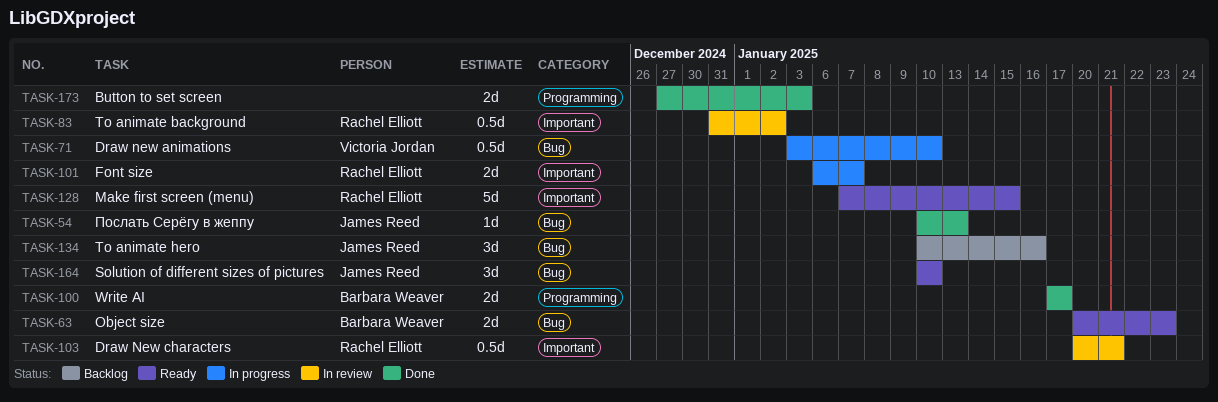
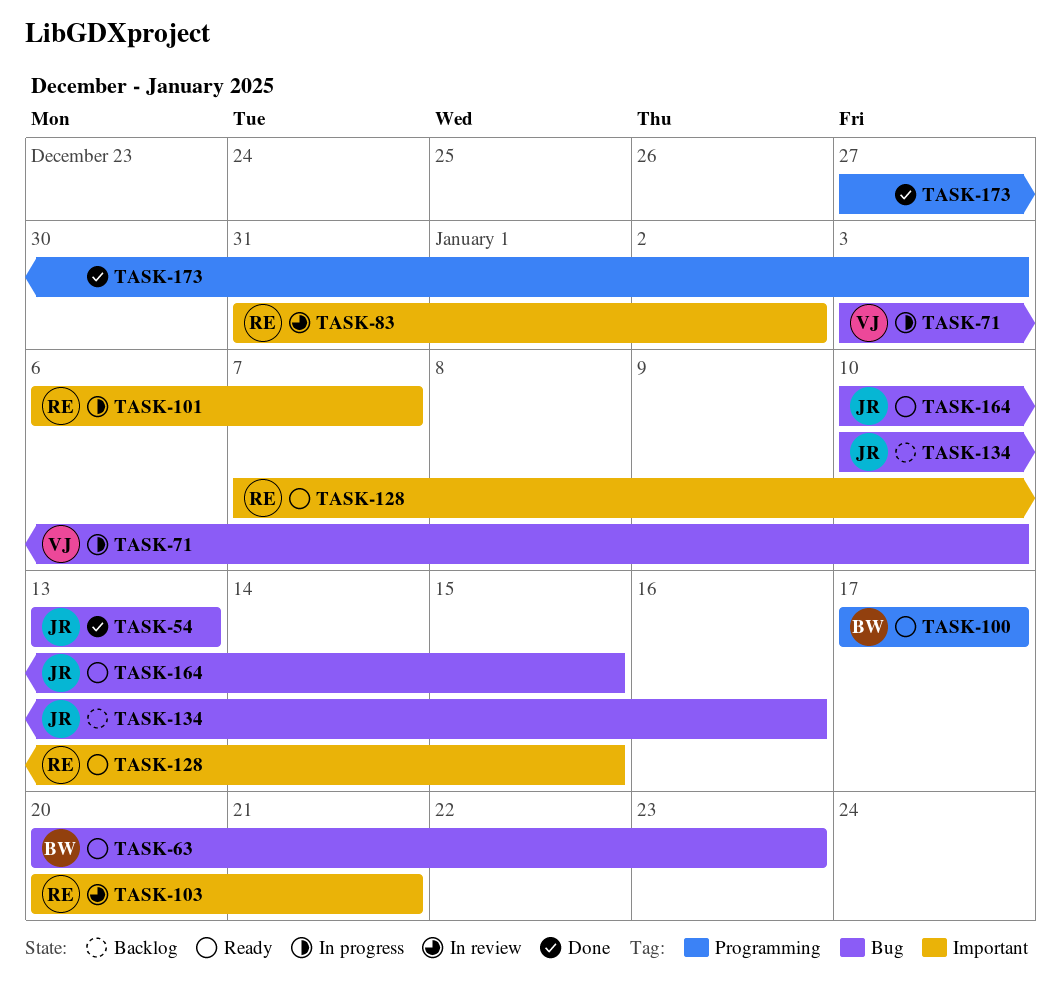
TASK-54, start: Jan 10 -> Jan 13
TASK-100, status: Done -> Ready
TASK-164, due: Jan 10 -> Jan 15

